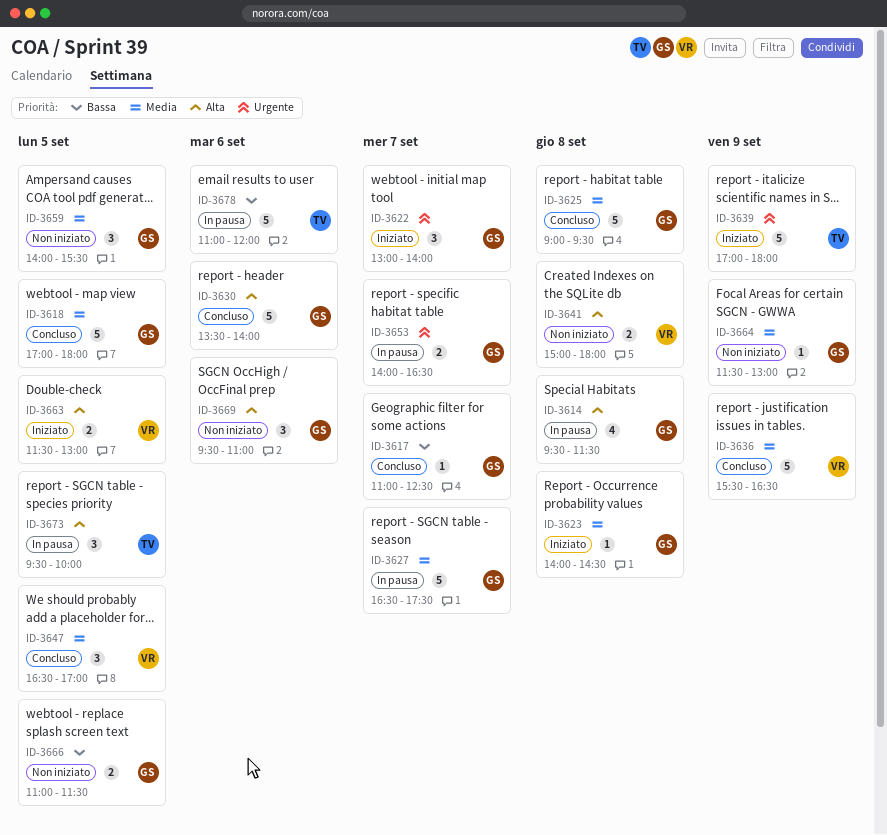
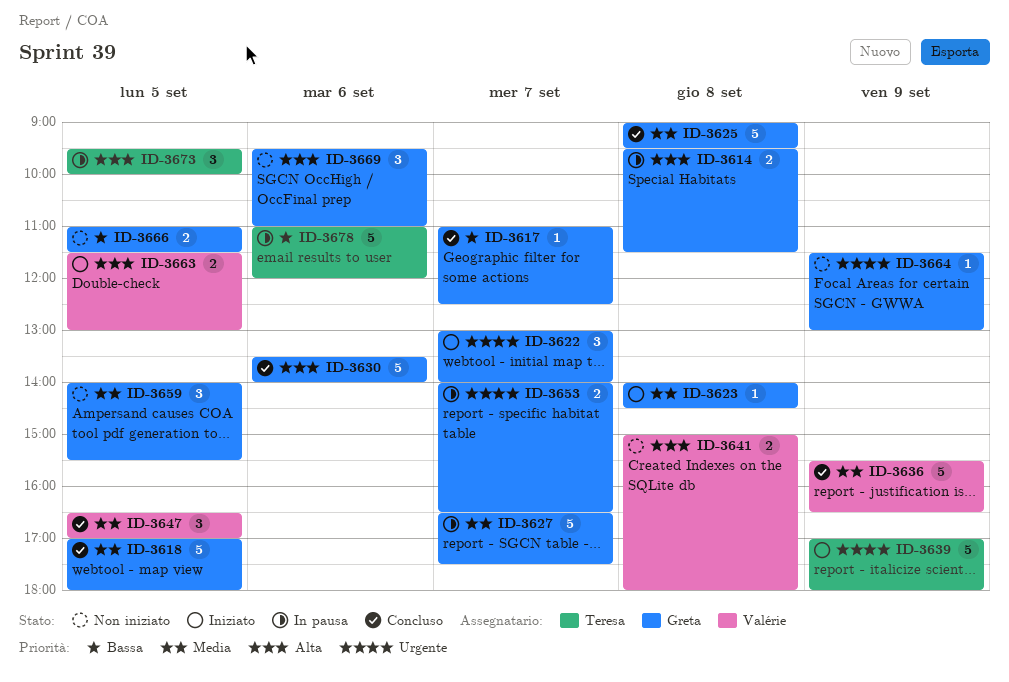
ID-3614, estimate: 4 -> 2
ID-3664, priority: Media -> Urgente

